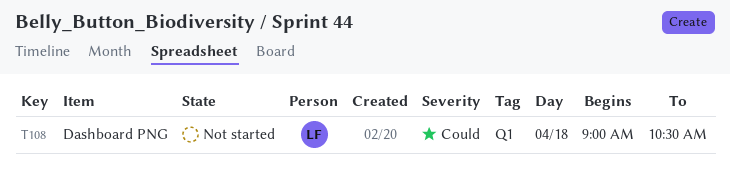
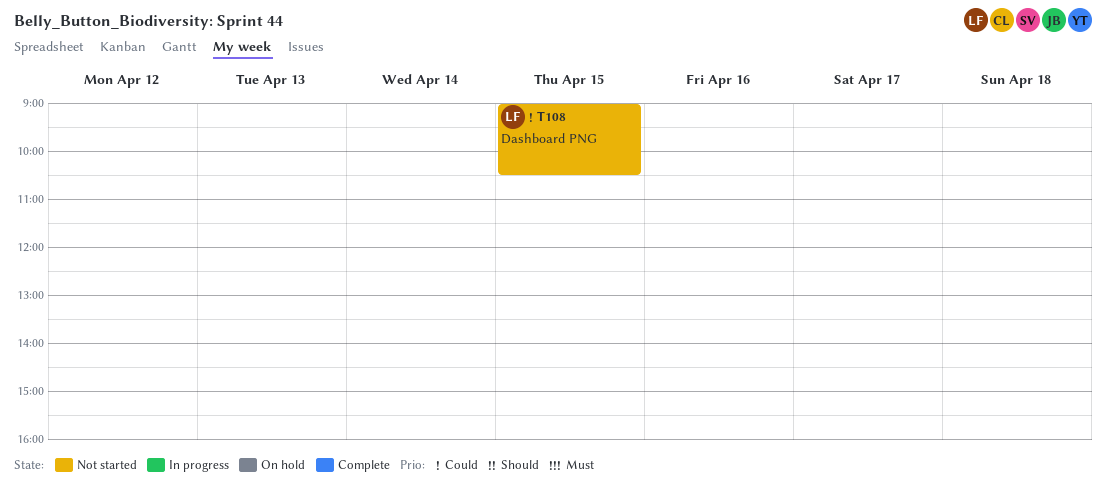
T108, day: Apr 18 -> Apr 15

